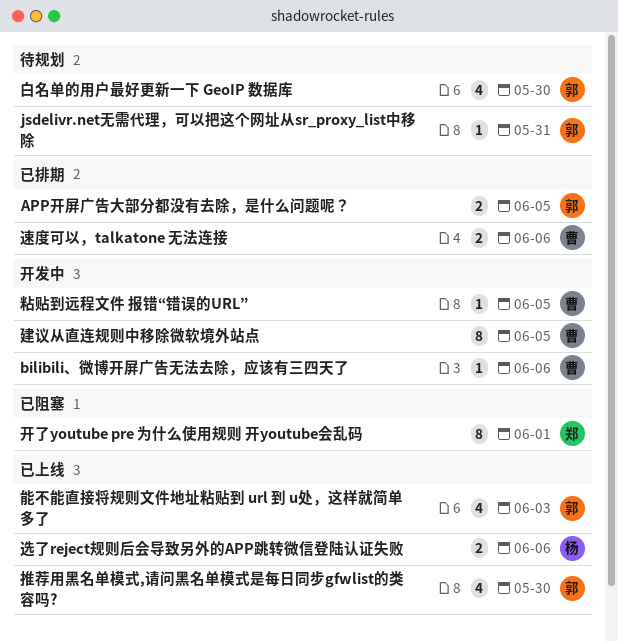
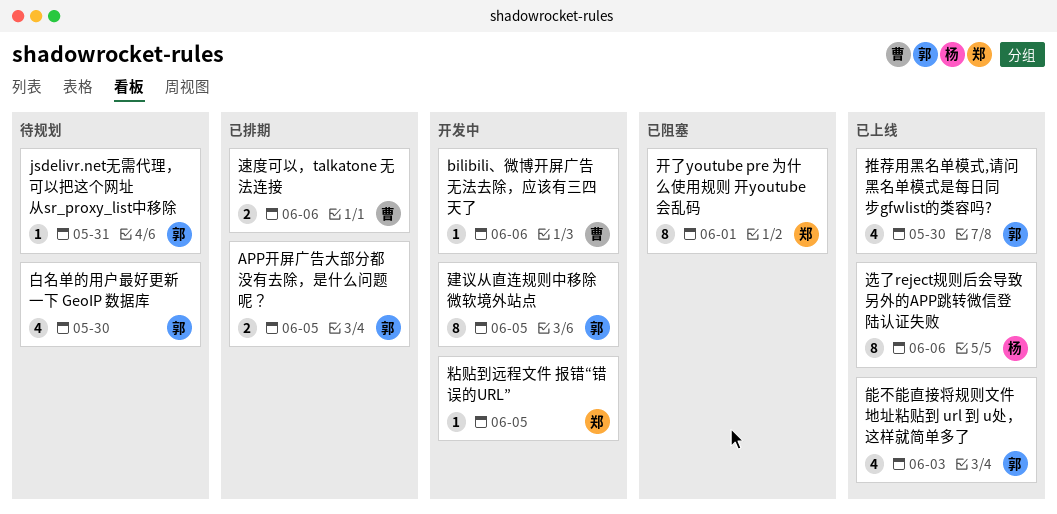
建议从直连规则中移除微软境外站点, owner: 曹 -> 郭
粘贴到远程文件 报错“错误的URL”, owner: 曹 -> 郑
选了reject规则后会导致另外的APP跳转微信登陆认证失败, estimate: 2 -> 8

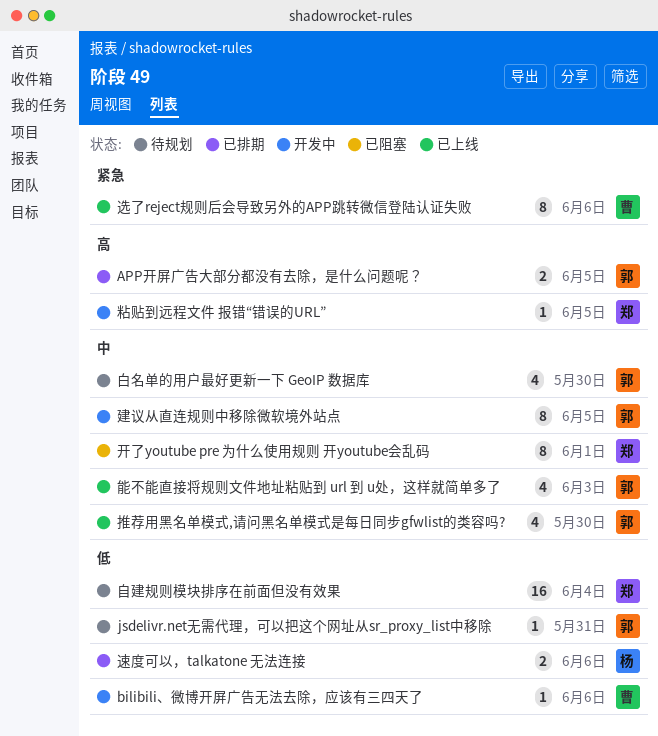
自建规则模块排序在前面但没有效果: none -> present
选了reject规则后会导致另外的APP跳转微信登陆认证失败, owner: 杨 -> 曹
速度可以，talkatone 无法连接, owner: 曹 -> 杨

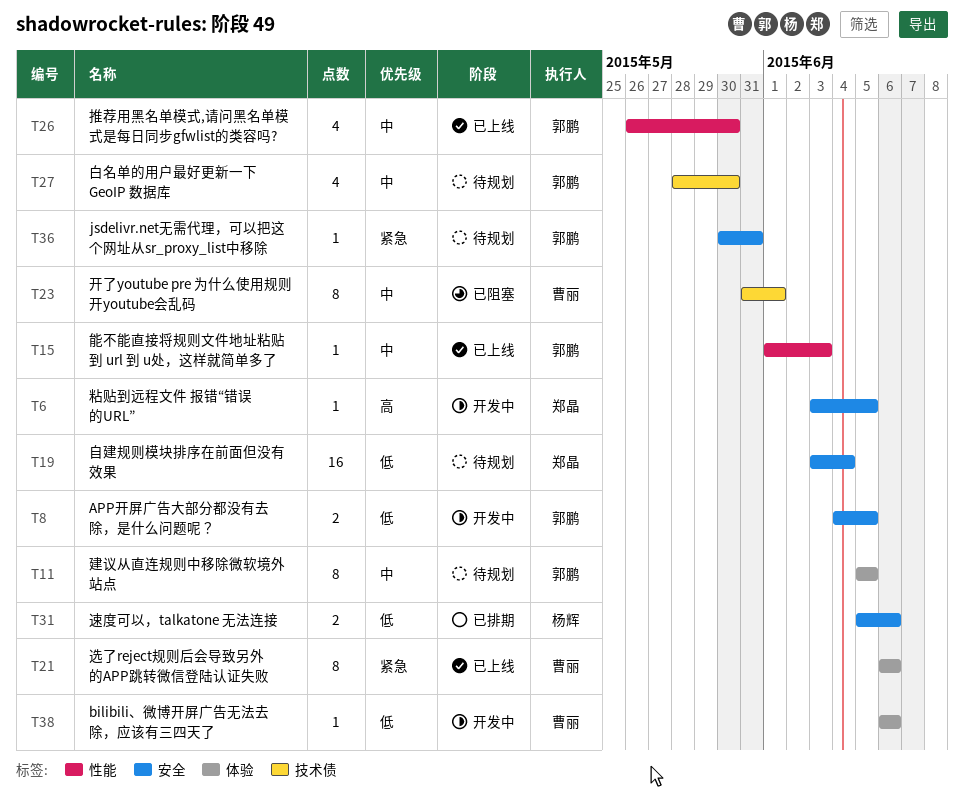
APP开屏广告大部分都没有去除，是什么问题呢？, status: 已排期 -> 开发中
APP开屏广告大部分都没有去除，是什么问题呢？, priority: 高 -> 低
jsdelivr.net无需代理，可以把这个网址从sr_proxy_list中移除, priority: 低 -> 紧急
建议从直连规则中移除微软境外站点, status: 开发中 -> 待规划
开了youtube pre 为什么使用规则 开youtube会乱码, owner: 郑晶 -> 曹丽
能不能直接将规则文件地址粘贴到 url 到 u处，这样就简单多了, estimate: 4 -> 1

